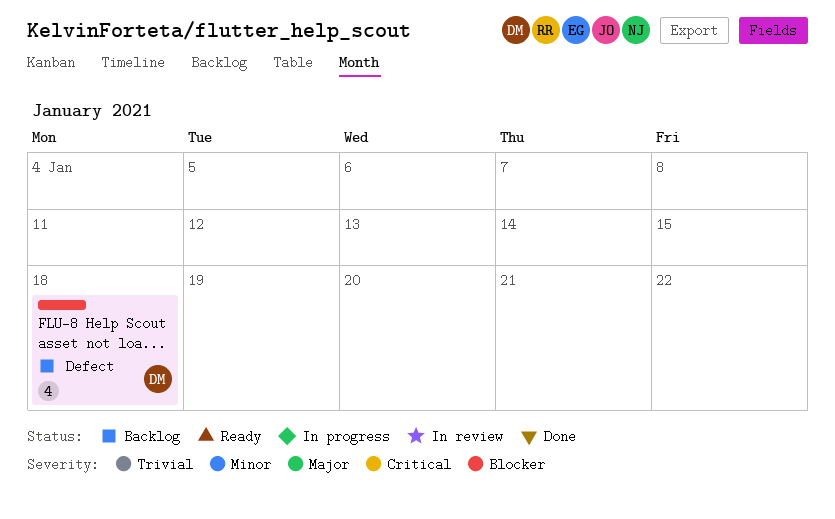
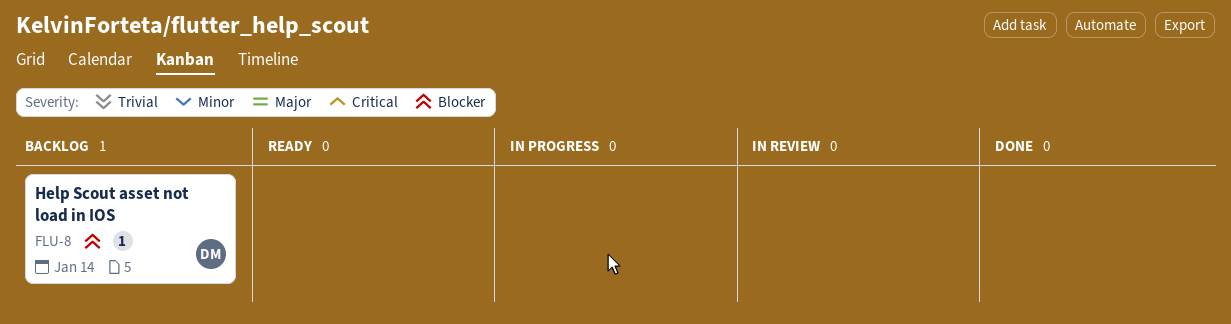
FLU-8, estimate: 4 -> 1
FLU-8, due: Jan 18 -> Jan 14

